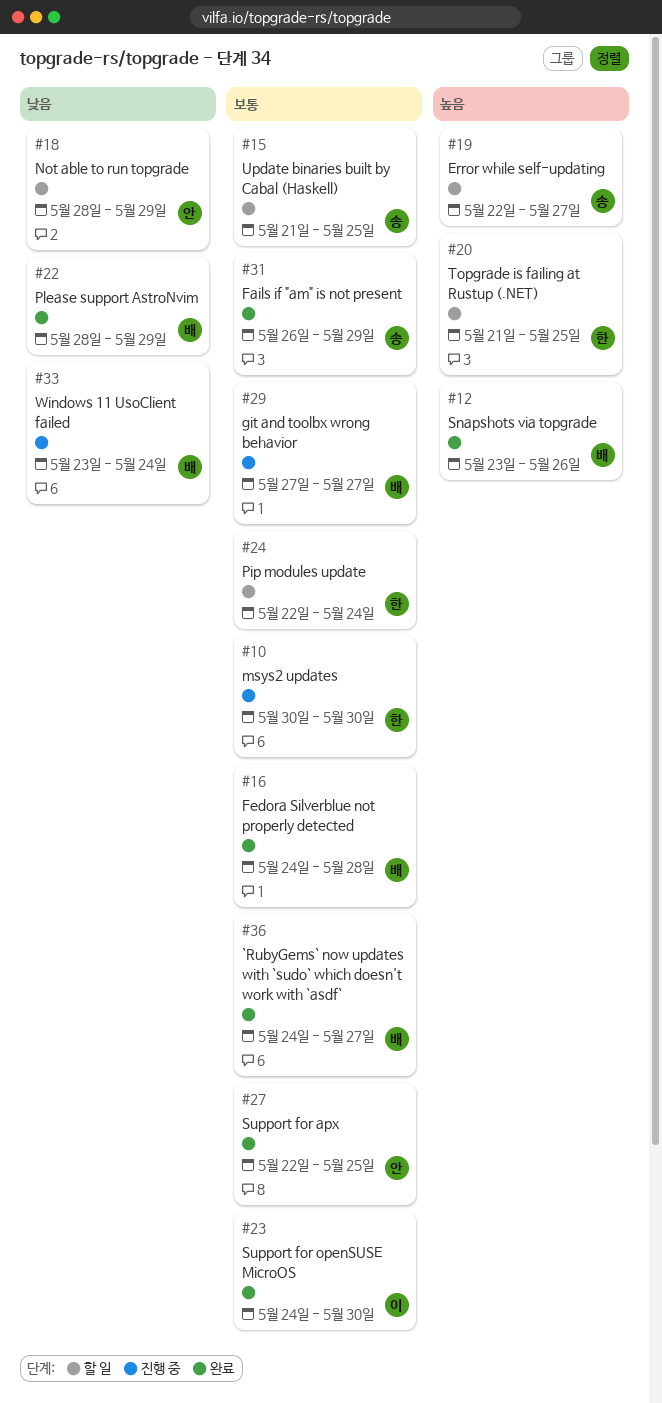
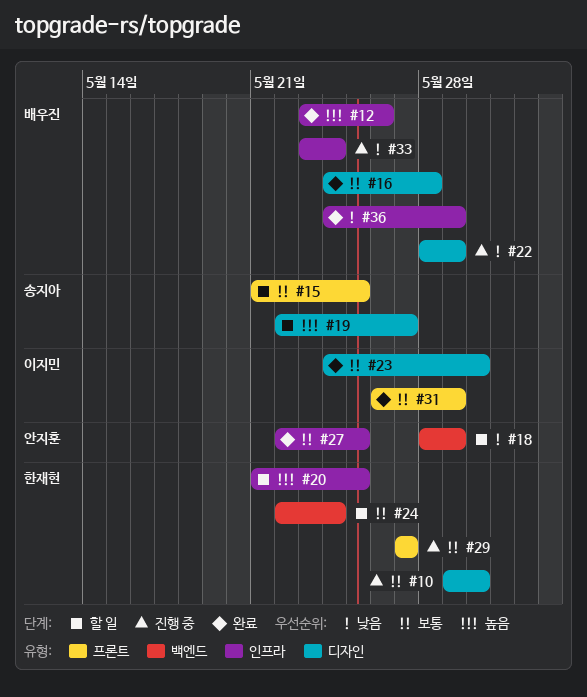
#10, start: May 30 -> May 29
#22, status: 완료 -> 진행 중
#29, owner: 배우진 -> 한재현
#31, owner: 송지아 -> 이지민
#36, priority: 보통 -> 낮음
#36, due: May 27 -> May 29

